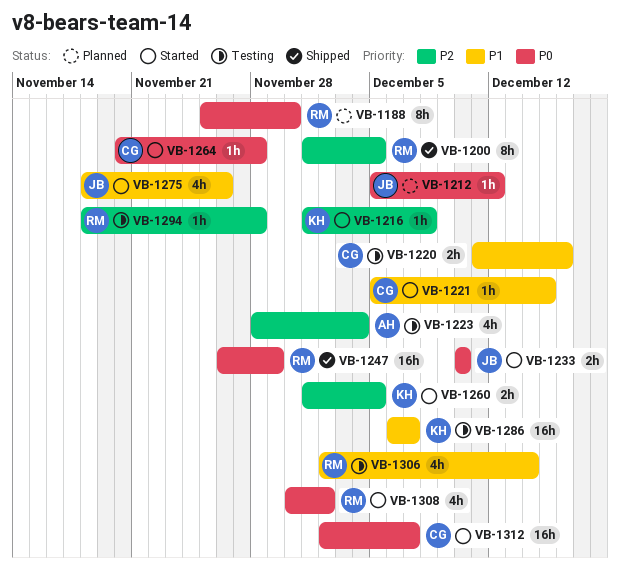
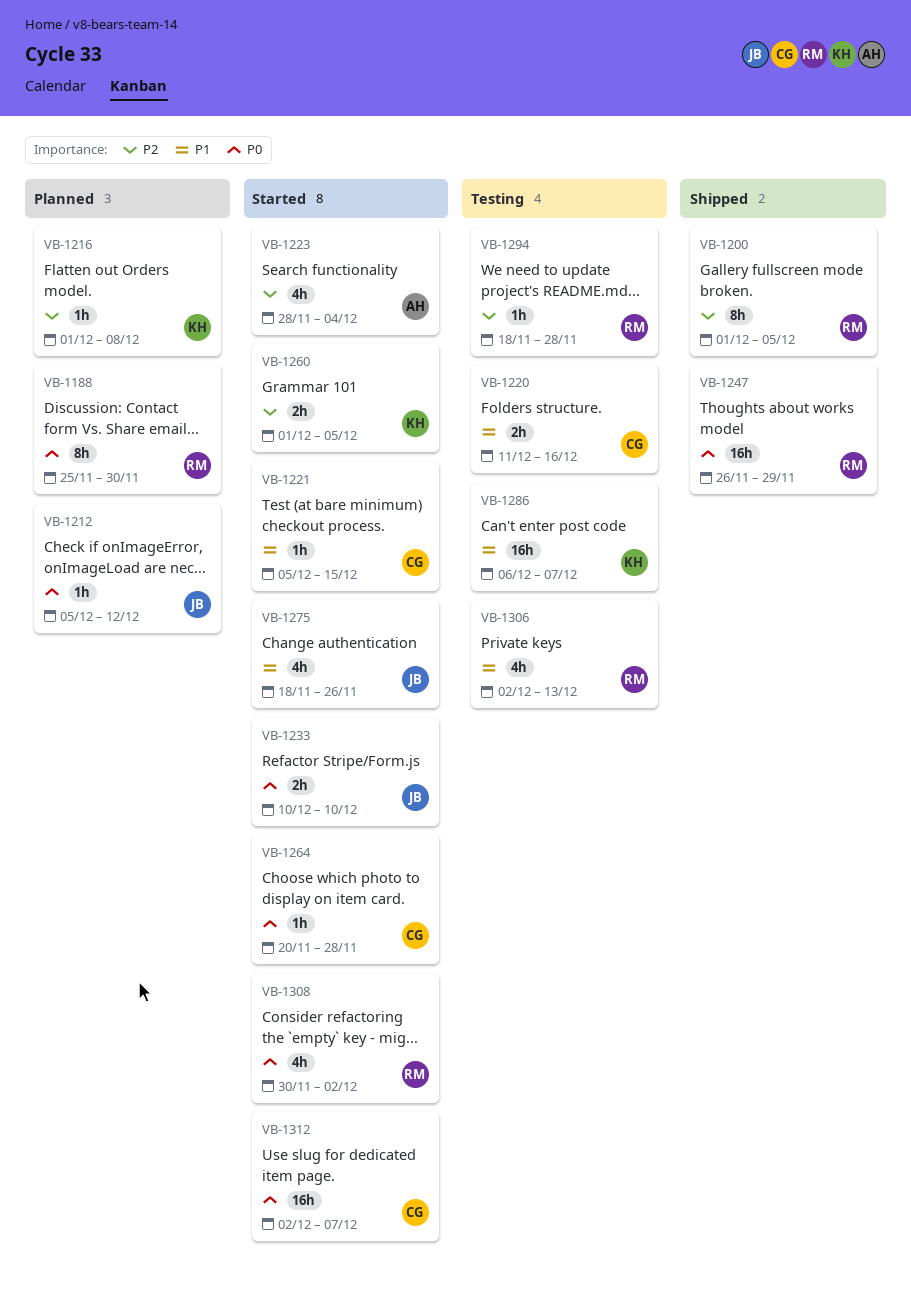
VB-1216, status: Started -> Planned
VB-1223, status: Testing -> Started
VB-1306, due: Dec 14 -> Dec 13

